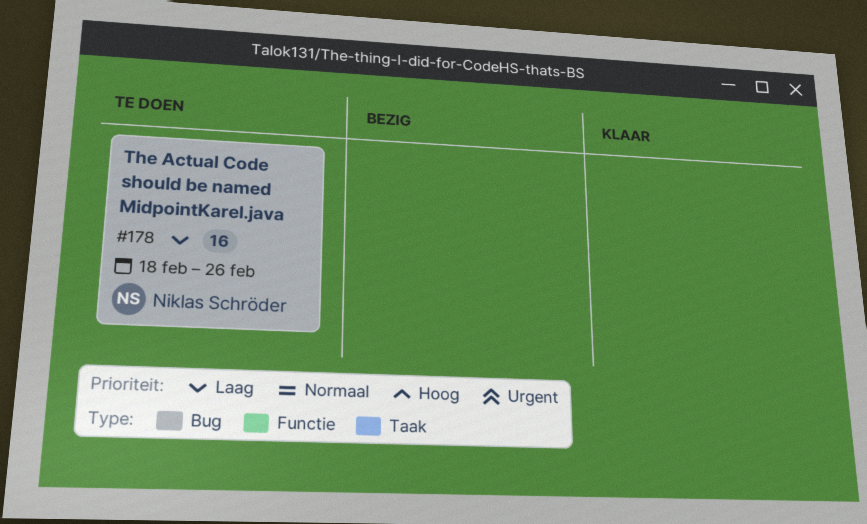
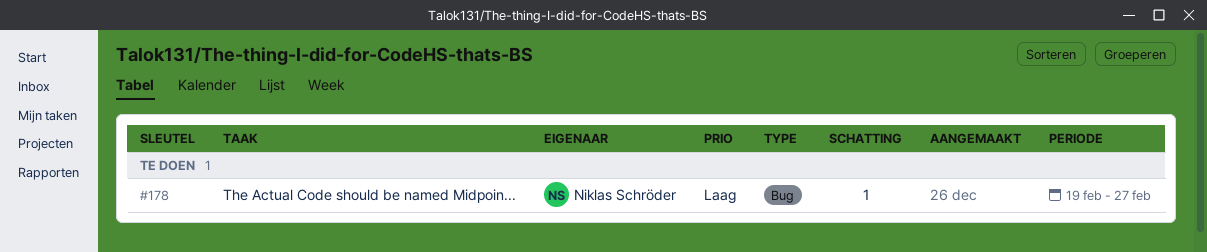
#178, estimate: 16 -> 1
#178, start: Feb 18 -> Feb 19
#178, due: Feb 26 -> Feb 27

